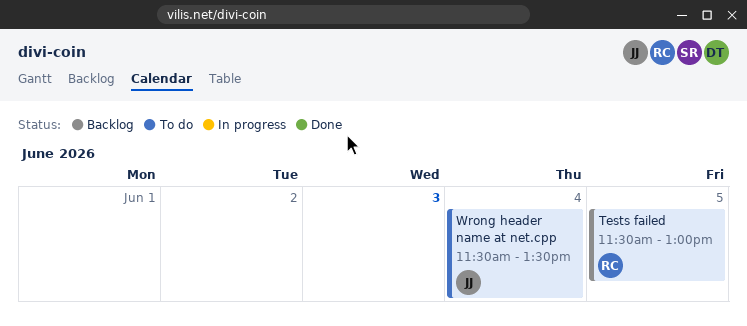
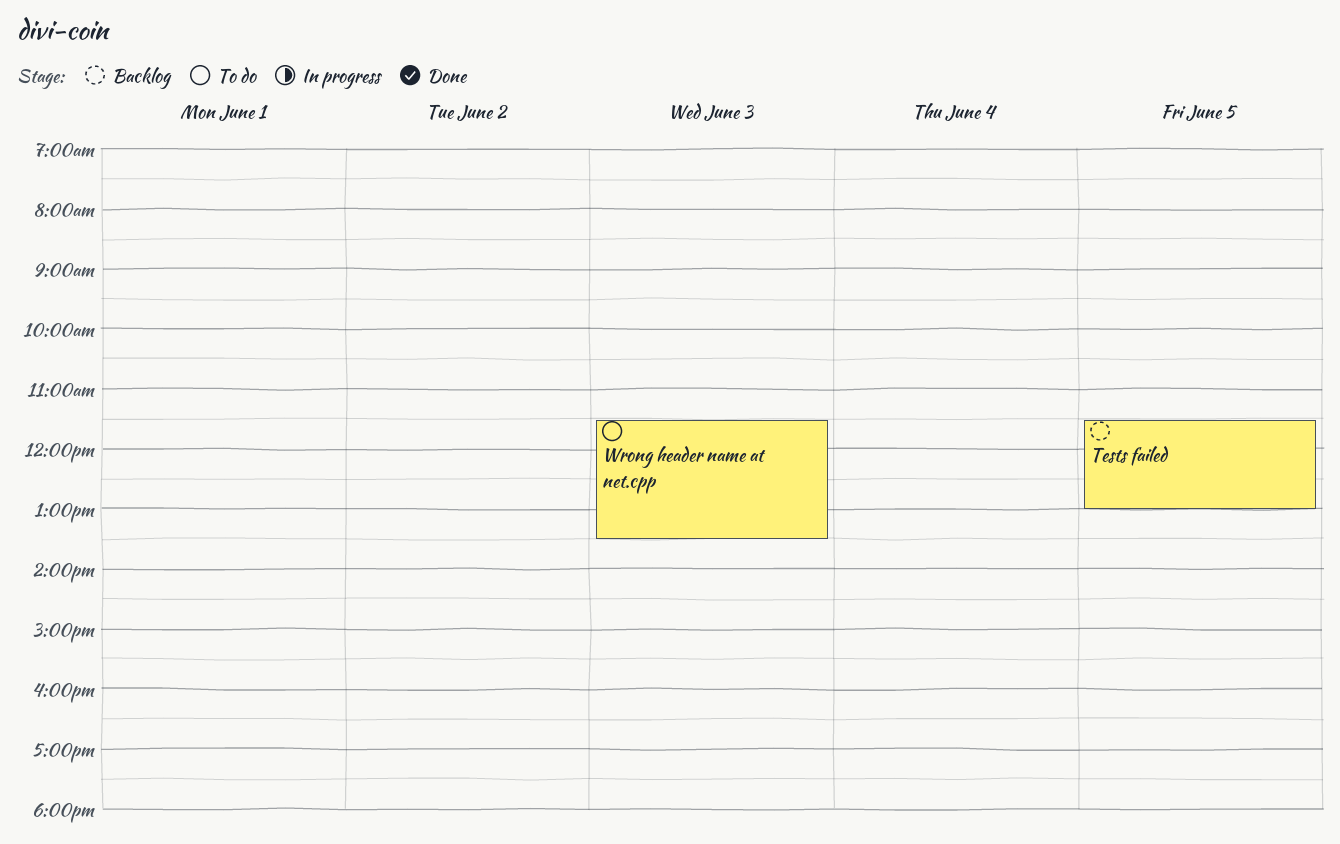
Wrong header name at net.cpp, day: Jun 4 -> Jun 3

